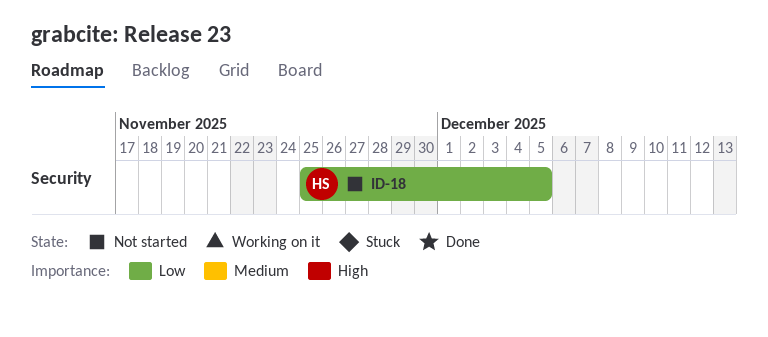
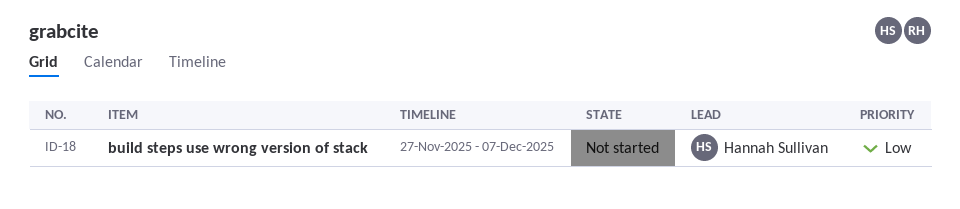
ID-18, start: Nov 25 -> Nov 27
ID-18, due: Dec 5 -> Dec 7

